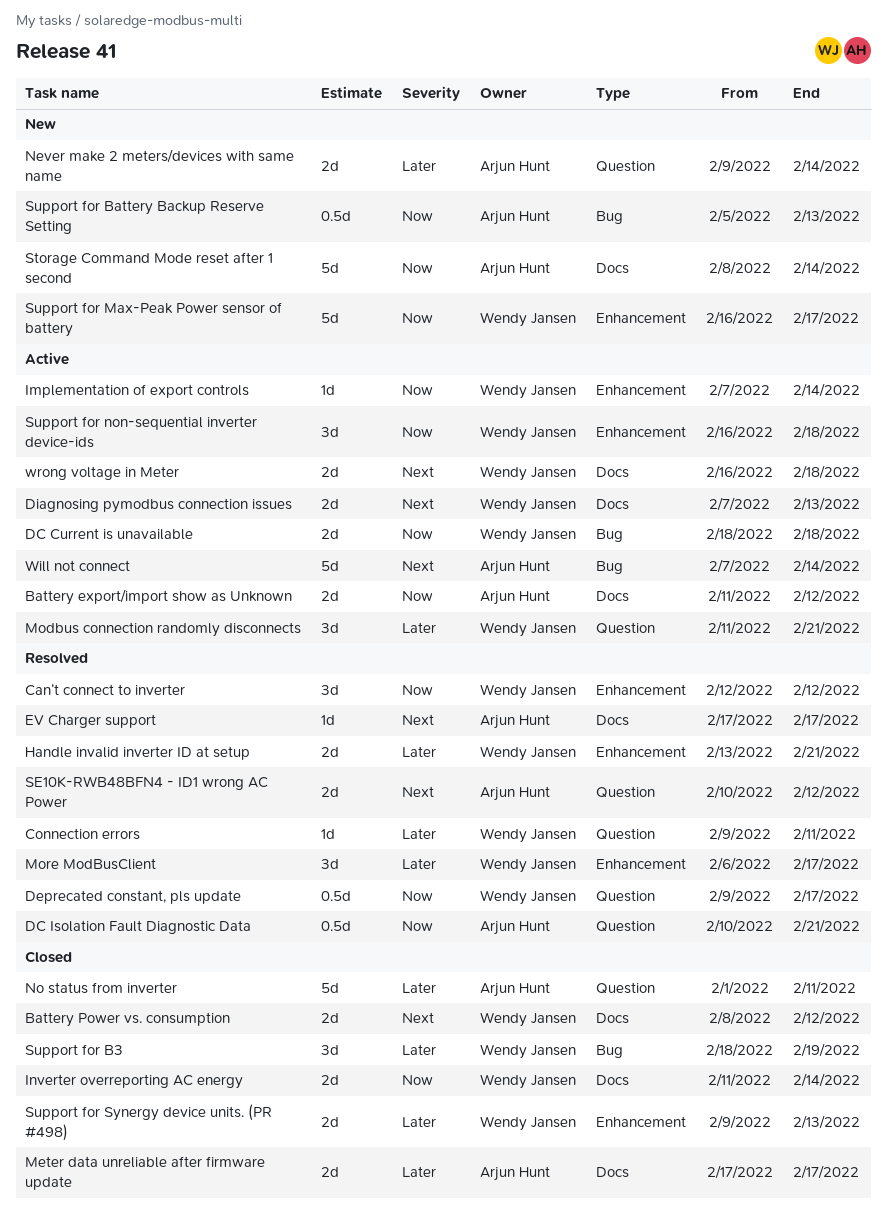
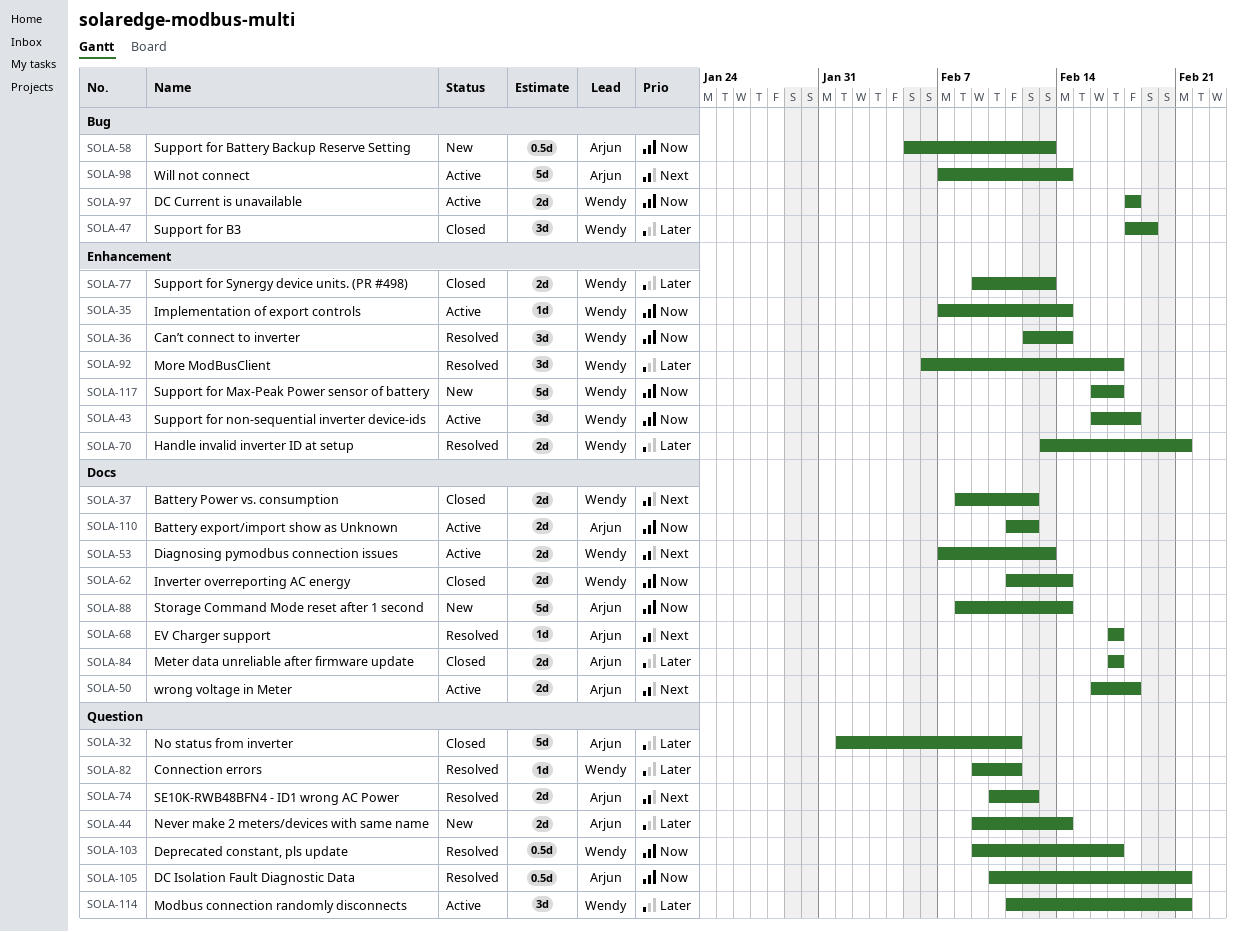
Can’t connect to inverter, due: Feb 12 -> Feb 14
wrong voltage in Meter, owner: Wendy Jansen -> Arjun Hunt

